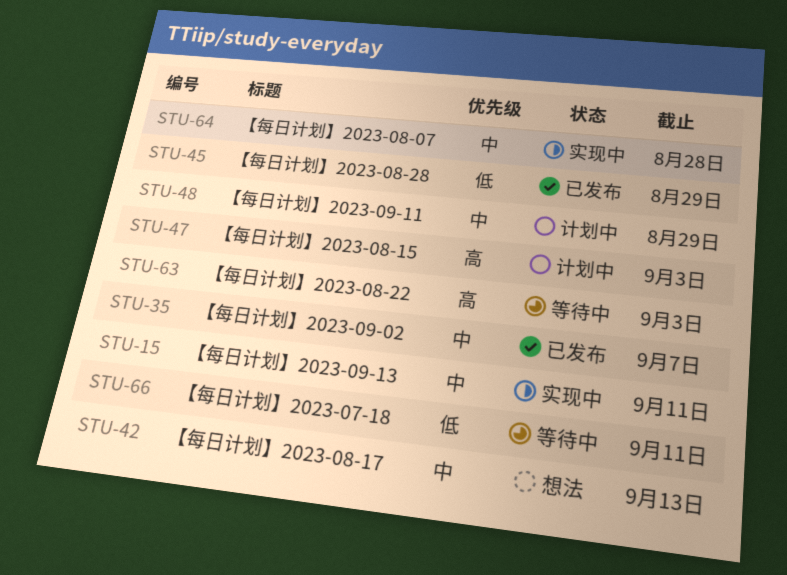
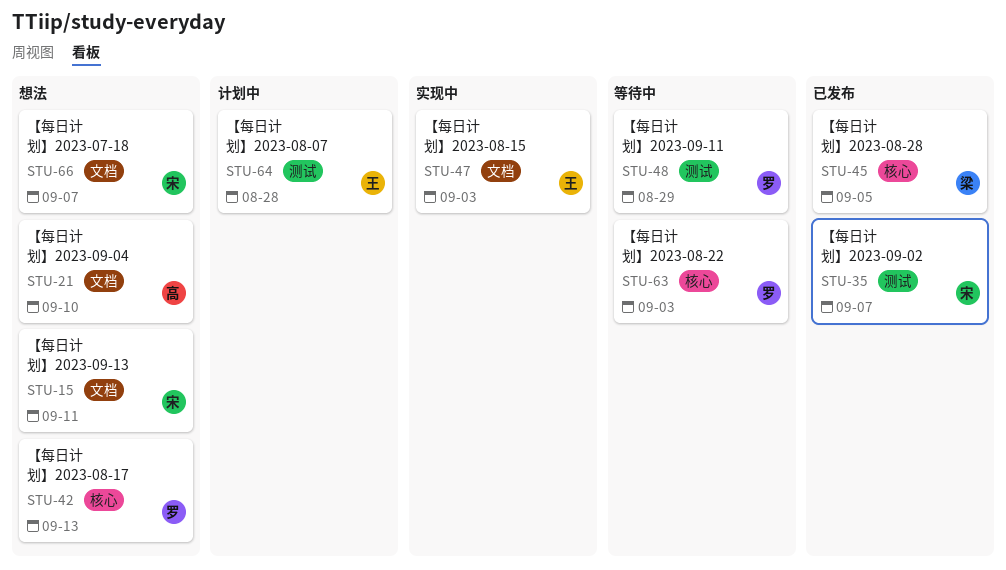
STU-15, status: 实现中 -> 想法
STU-21: none -> present
STU-45, due: Aug 29 -> Sep 5
STU-47, status: 计划中 -> 实现中
STU-48, status: 计划中 -> 等待中
STU-64, status: 实现中 -> 计划中
STU-66, status: 等待中 -> 想法
STU-66, due: Sep 11 -> Sep 7

